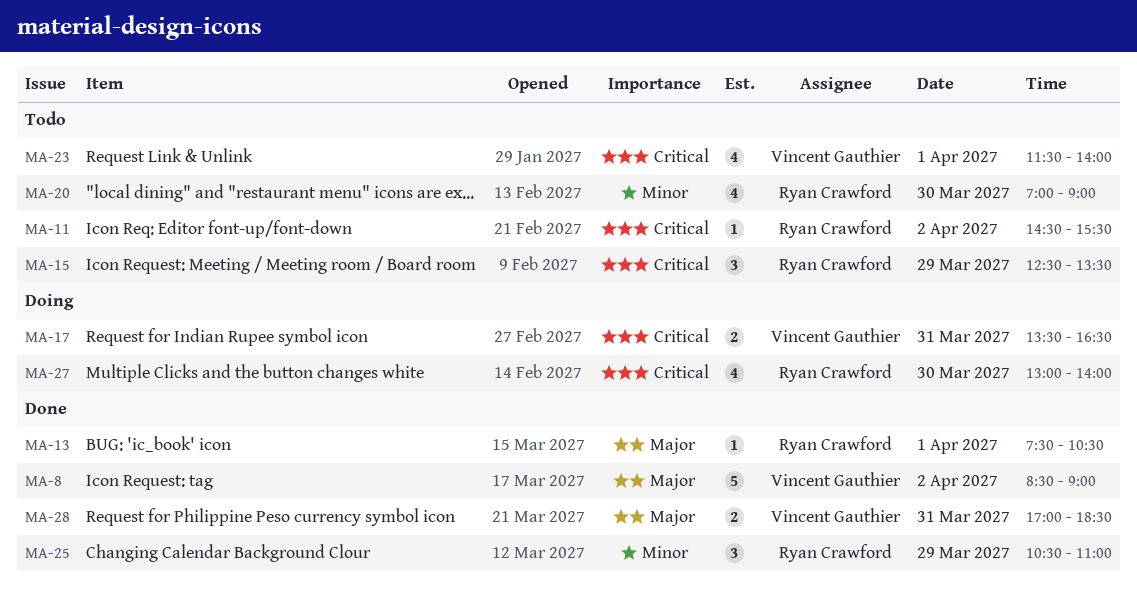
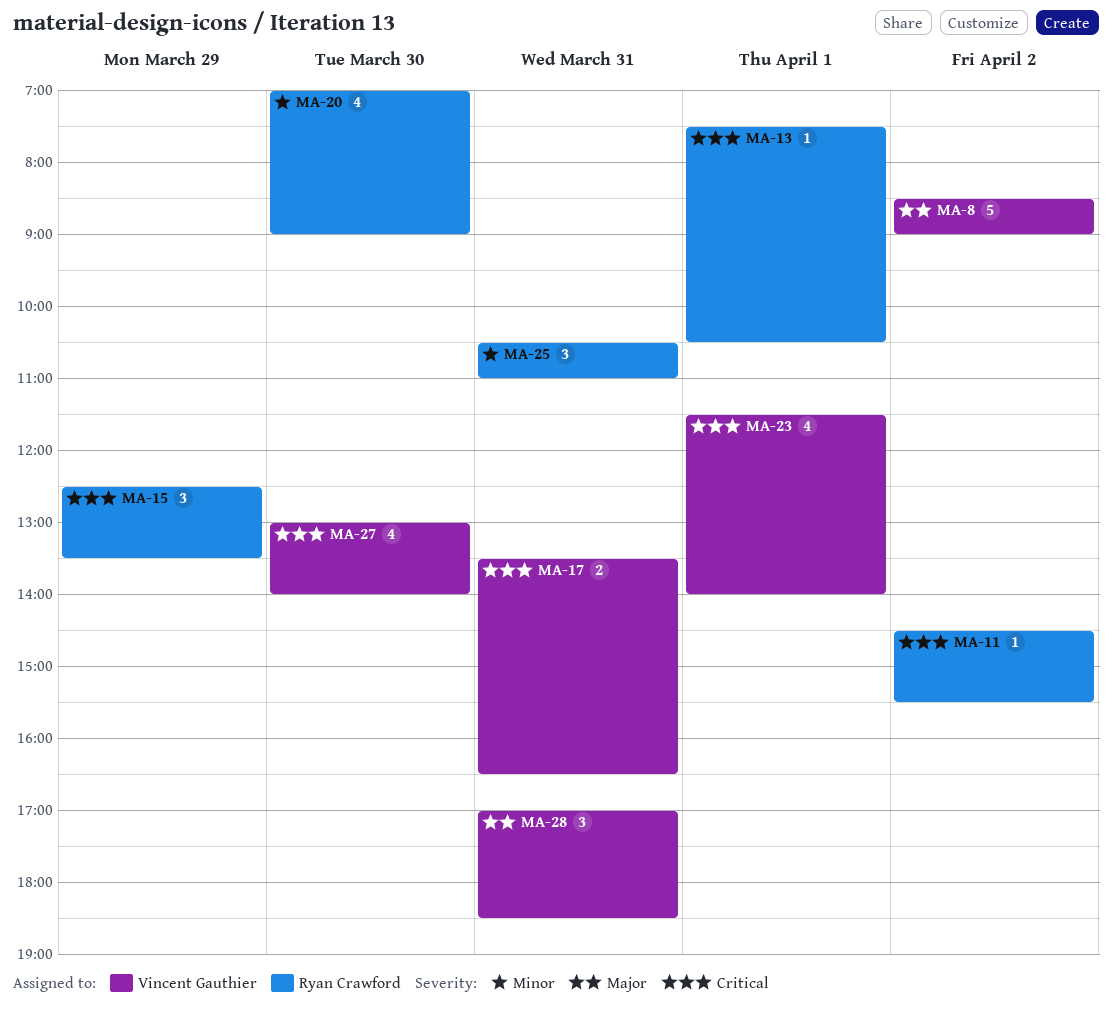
MA-13, priority: Major -> Critical
MA-25, day: Mar 29 -> Mar 31
MA-27, owner: Ryan Crawford -> Vincent Gauthier
MA-28, estimate: 2 -> 3

